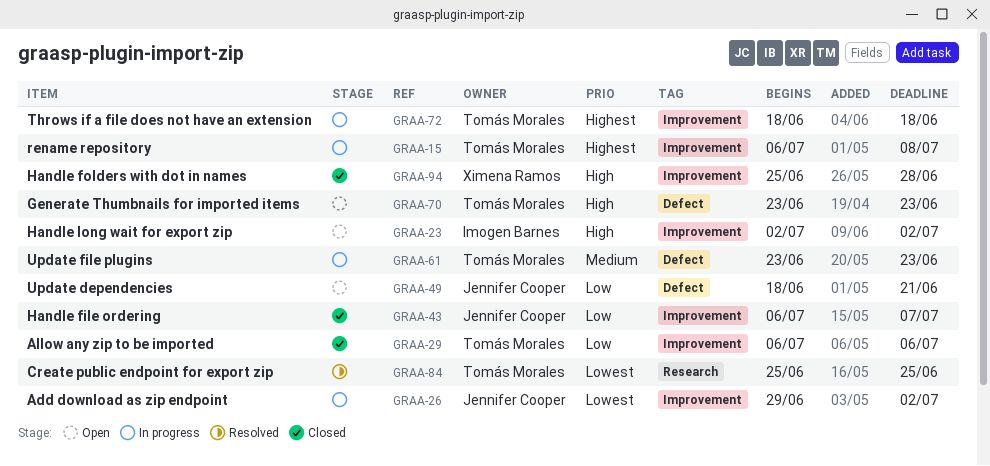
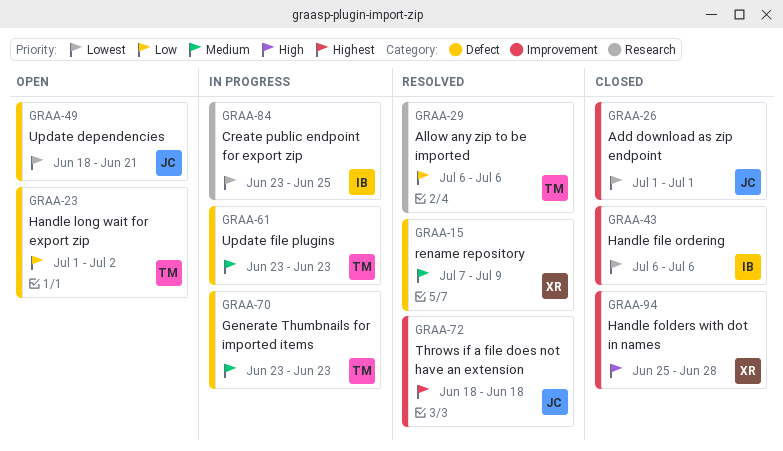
GRAA-15, status: In progress -> Resolved
GRAA-15, owner: Tomás Morales -> Ximena Ramos
GRAA-15, priority: Highest -> Medium
GRAA-15, label: Improvement -> Defect
GRAA-15, start: Jul 6 -> Jul 7
GRAA-15, due: Jul 8 -> Jul 9
GRAA-23, owner: Imogen Barnes -> Tomás Morales
GRAA-23, priority: High -> Low
GRAA-23, label: Improvement -> Defect
GRAA-23, start: Jul 2 -> Jul 1
GRAA-26, status: In progress -> Closed
GRAA-26, start: Jun 29 -> Jul 1
GRAA-26, due: Jul 2 -> Jul 1
GRAA-29, status: Closed -> Resolved
GRAA-29, label: Improvement -> Research
GRAA-43, owner: Jennifer Cooper -> Imogen Barnes
GRAA-43, priority: Low -> Lowest
GRAA-43, due: Jul 7 -> Jul 6
GRAA-49, priority: Low -> Lowest
GRAA-70, status: Open -> In progress
GRAA-70, priority: High -> Medium
GRAA-72, status: In progress -> Resolved
GRAA-72, owner: Tomás Morales -> Jennifer Cooper
GRAA-84, status: Resolved -> In progress
GRAA-84, owner: Tomás Morales -> Imogen Barnes
GRAA-84, start: Jun 25 -> Jun 23

